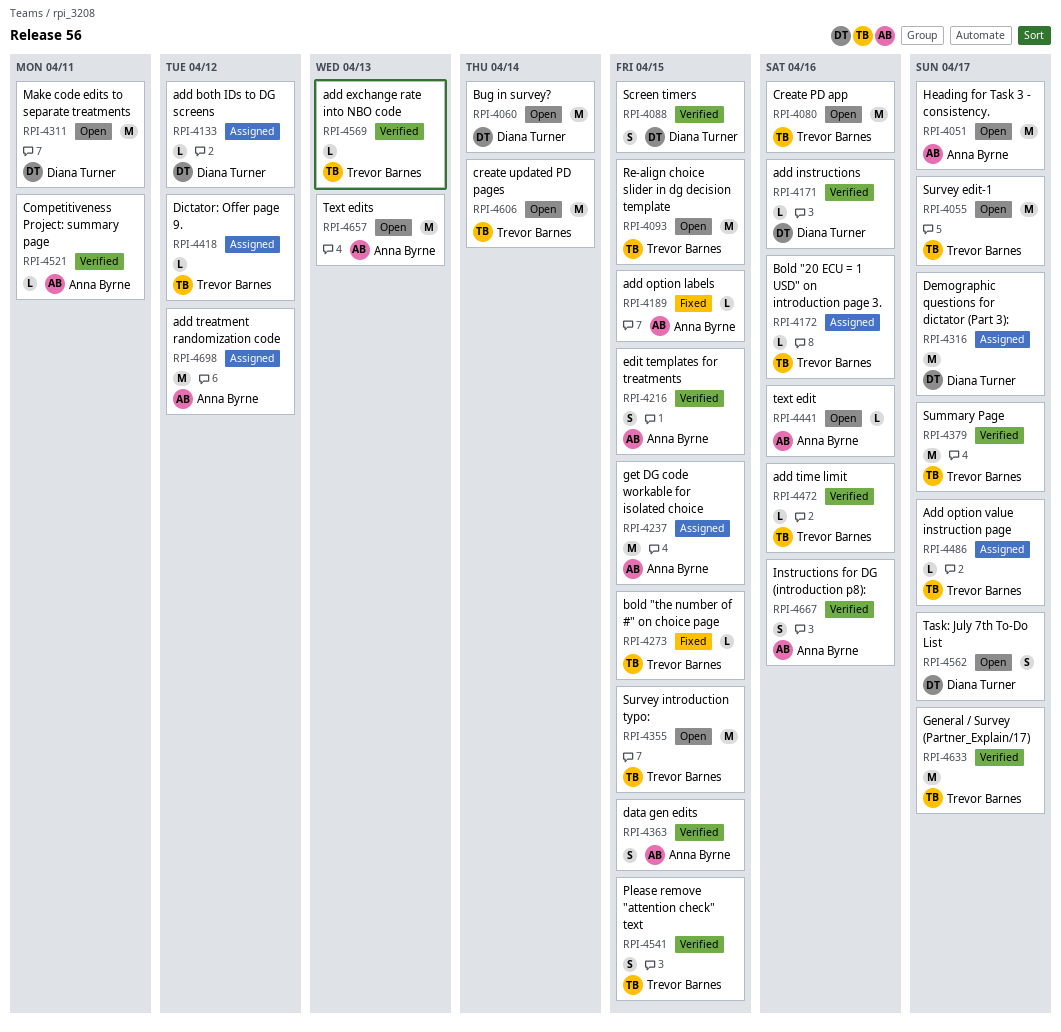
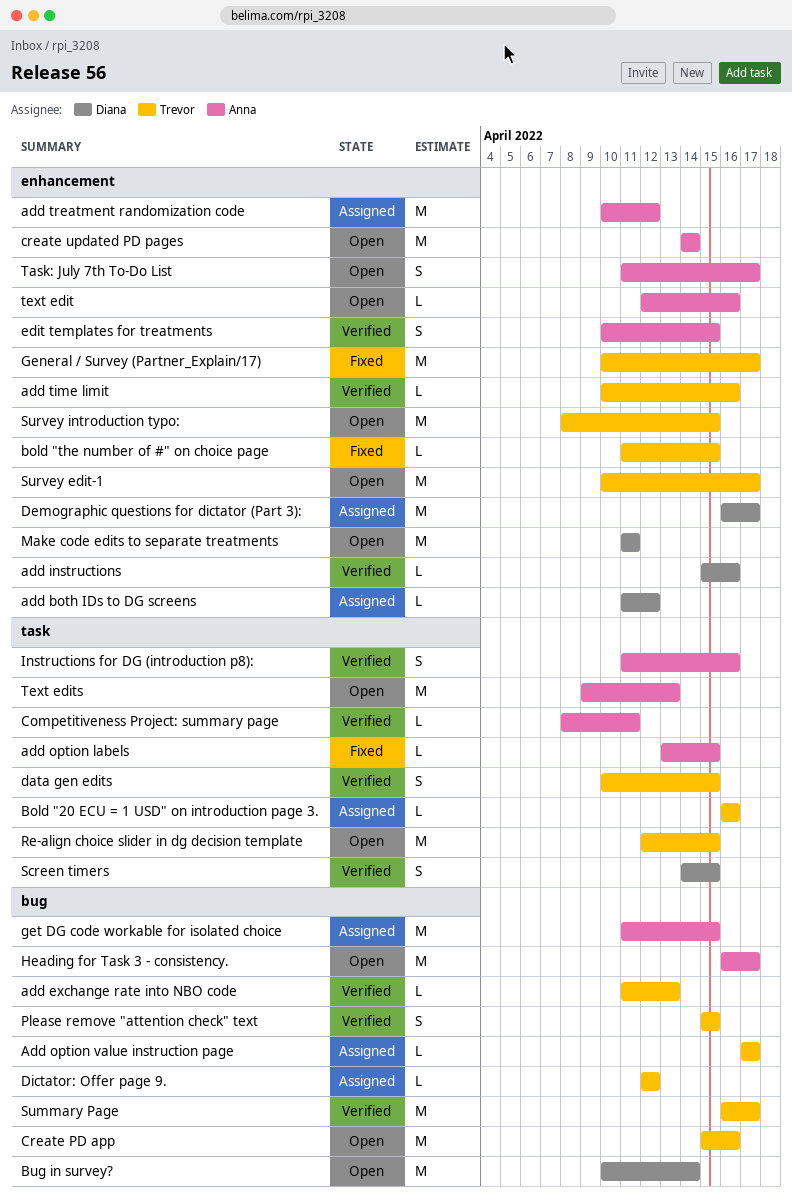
create updated PD pages, owner: Trevor Barnes -> Anna Byrne
data gen edits, owner: Anna Byrne -> Trevor Barnes
General / Survey (Partner_Explain/17), status: Verified -> Fixed
Task: July 7th To-Do List, owner: Diana Turner -> Anna Byrne

